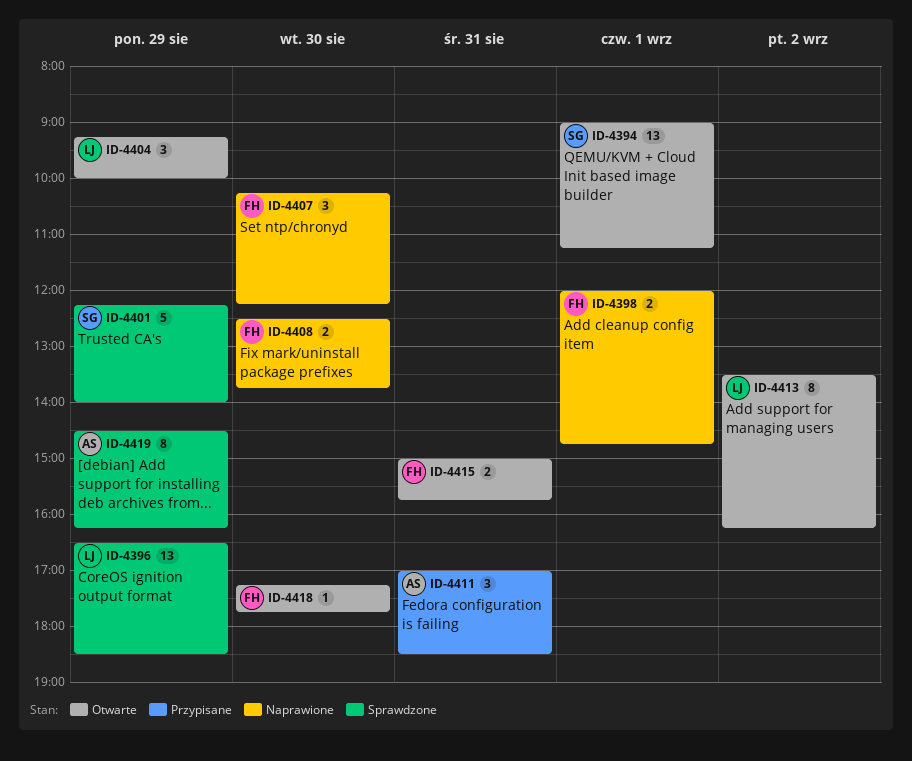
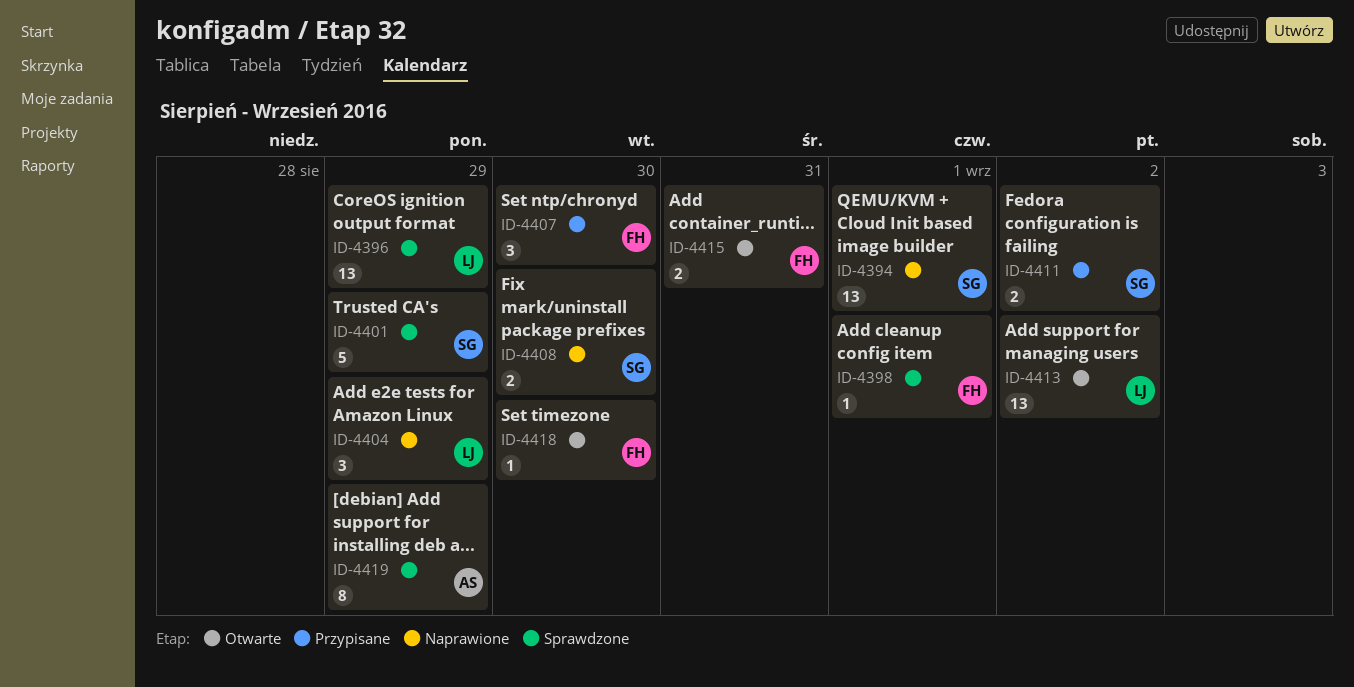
ID-4394, status: Otwarte -> Naprawione
ID-4398, status: Naprawione -> Sprawdzone
ID-4398, estimate: 2 -> 1
ID-4404, status: Otwarte -> Naprawione
ID-4407, status: Naprawione -> Przypisane
ID-4408, owner: FH -> SG
ID-4411, owner: AS -> SG
ID-4411, estimate: 3 -> 2
ID-4411, day: Aug 31 -> Sep 2
ID-4413, estimate: 8 -> 13

